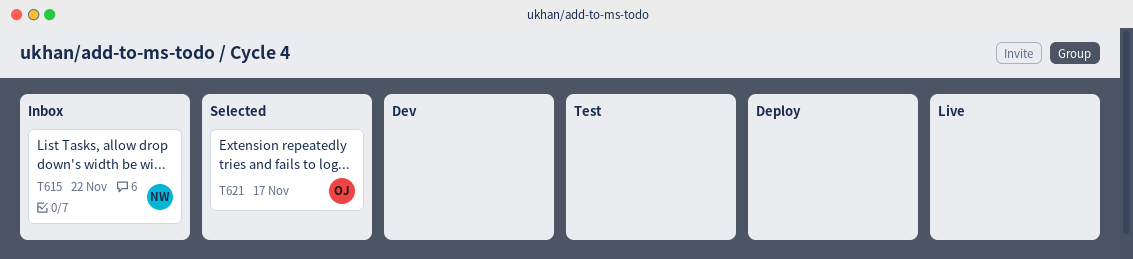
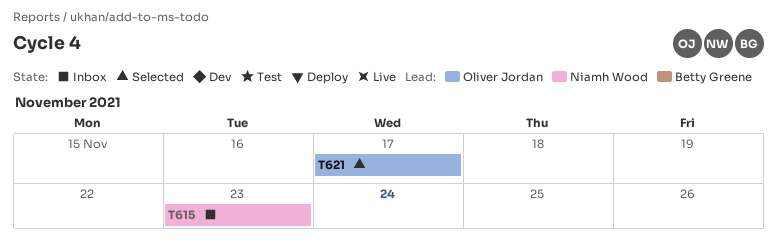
T615, due: Nov 22 -> Nov 23

